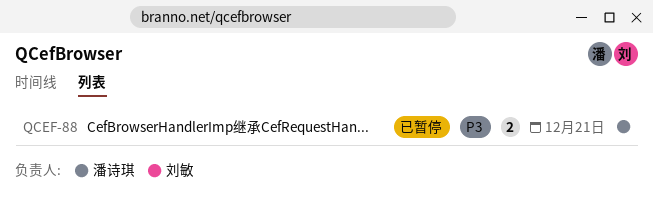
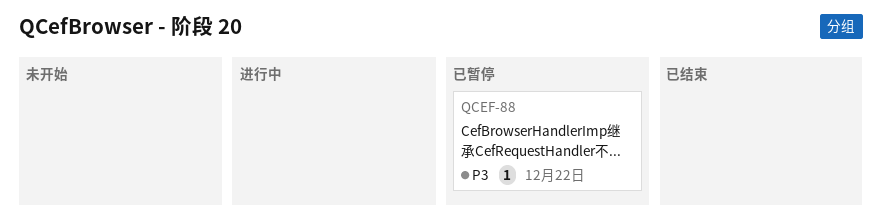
QCEF-88, estimate: 2 -> 1
QCEF-88, due: Dec 21 -> Dec 22

